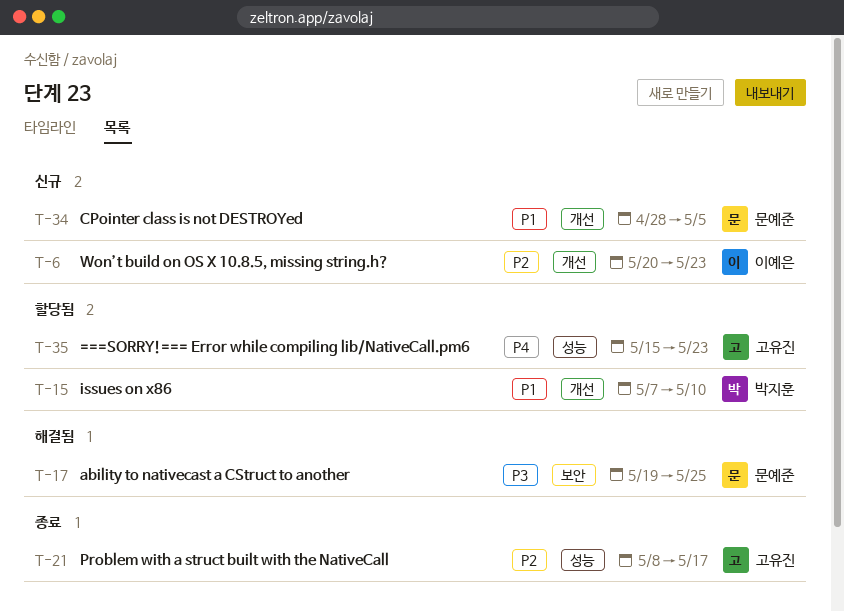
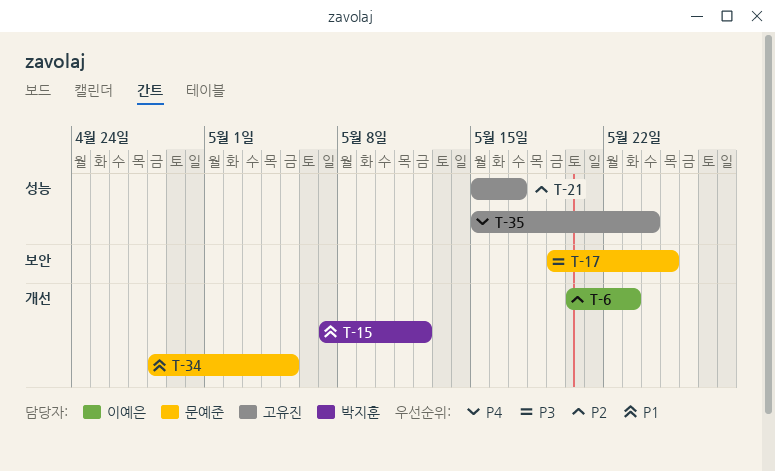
T-15, due: May 10 -> May 12
T-21, start: May 8 -> May 15
T-35, due: May 23 -> May 24

